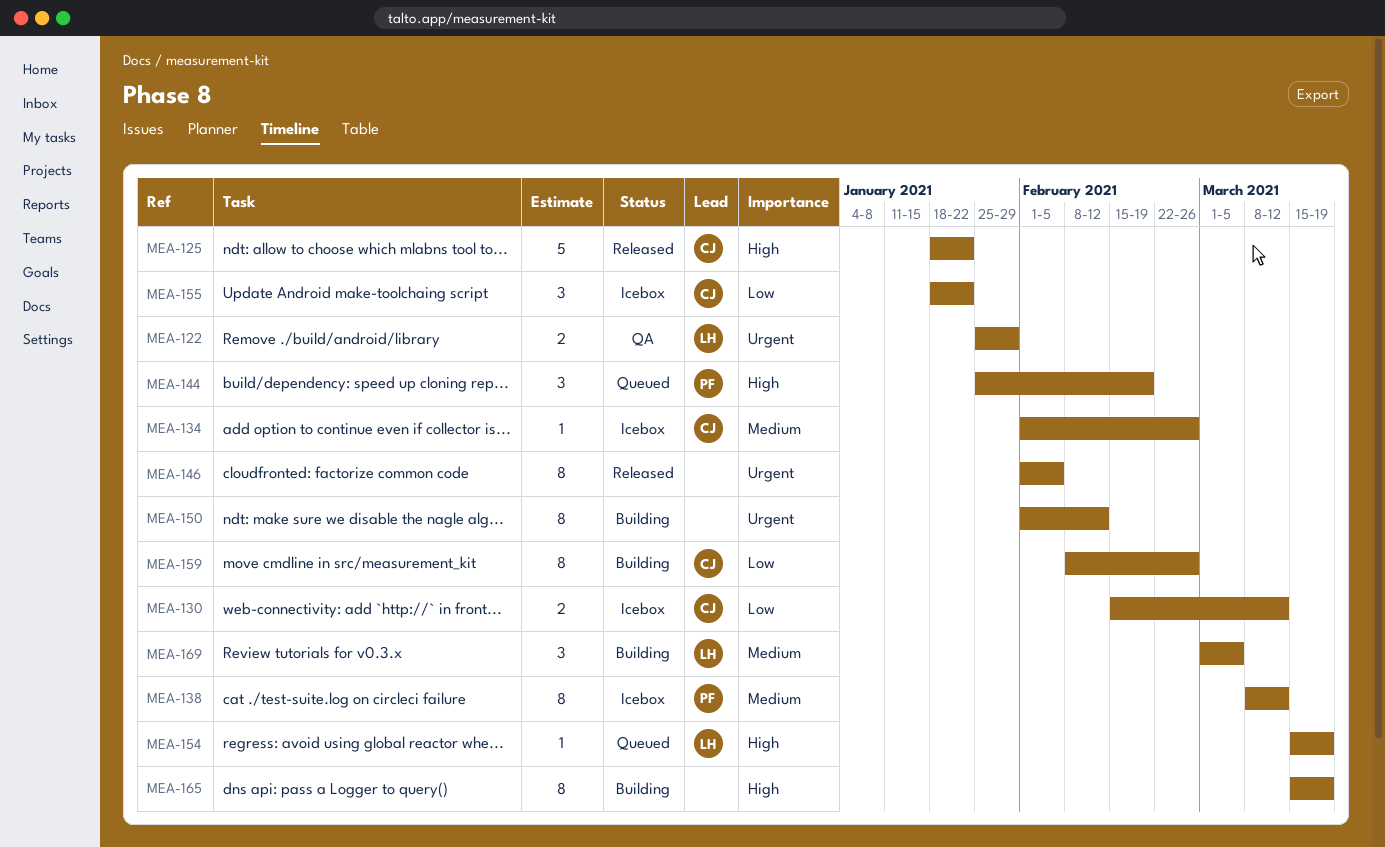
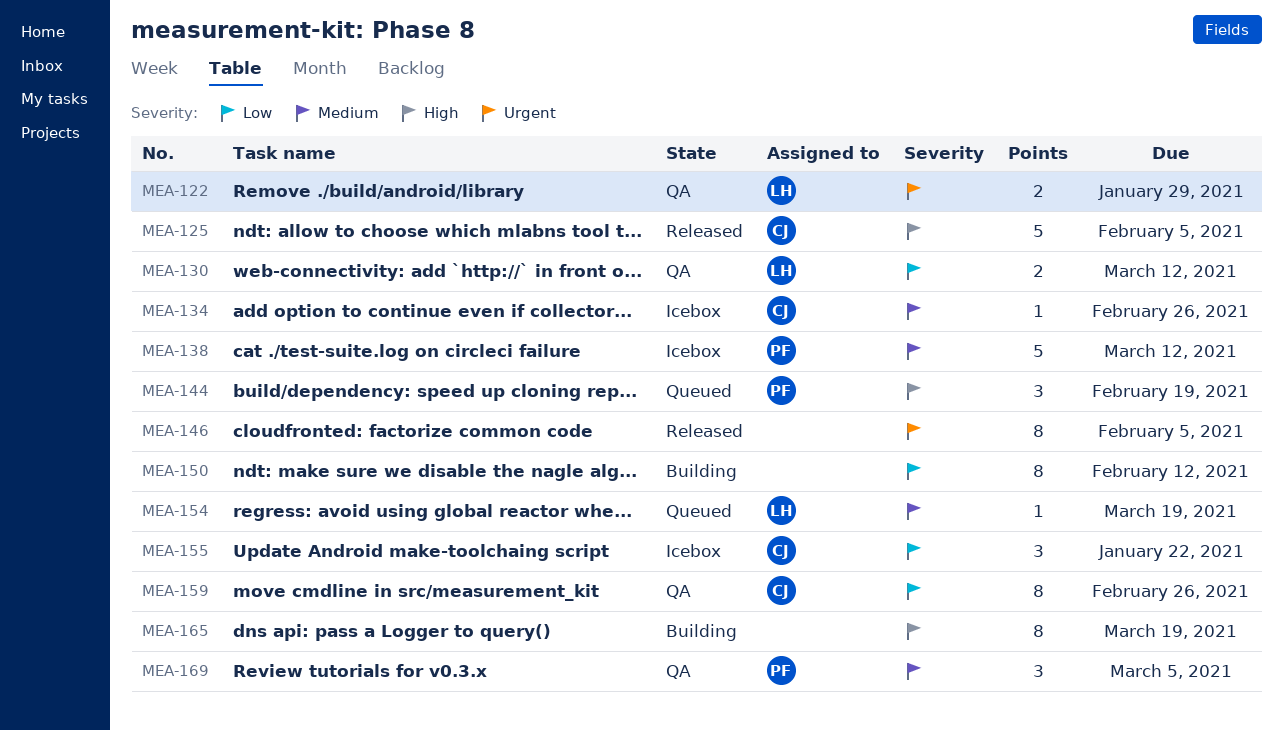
MEA-125, due: Jan 22 -> Feb 5
MEA-130, status: Icebox -> QA
MEA-130, owner: CJ -> LH
MEA-138, estimate: 8 -> 5
MEA-150, priority: Urgent -> Low
MEA-154, priority: High -> Medium
MEA-159, status: Building -> QA
MEA-169, status: Building -> QA
MEA-169, owner: LH -> PF

